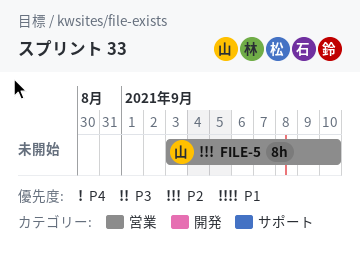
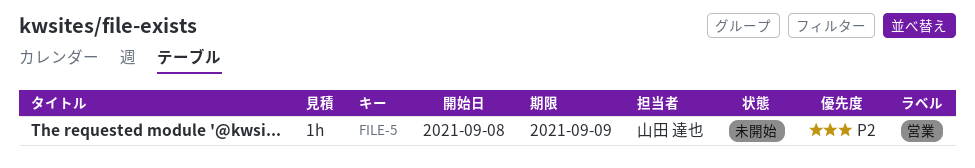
FILE-5, estimate: 8h -> 1h
FILE-5, start: Sep 3 -> Sep 8
FILE-5, due: Sep 10 -> Sep 9

